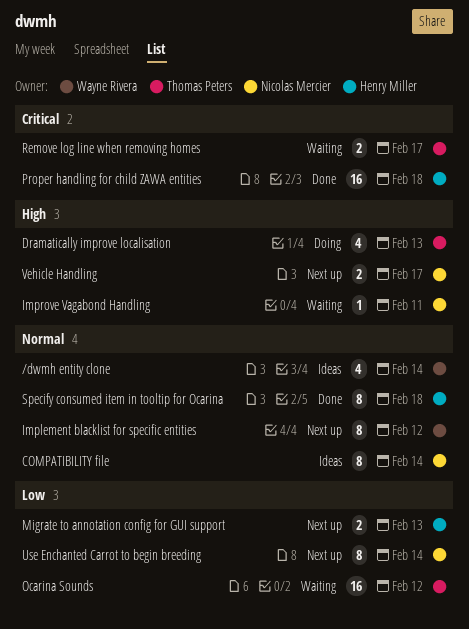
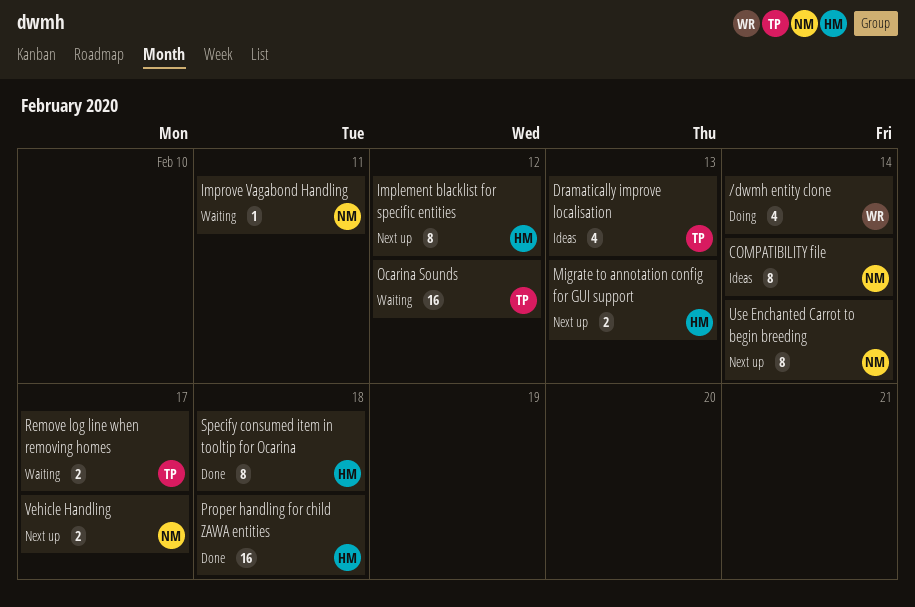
/dwmh entity clone, status: Ideas -> Doing
Dramatically improve localisation, status: Doing -> Ideas
Implement blacklist for specific entities, owner: Wayne Rivera -> Henry Miller

